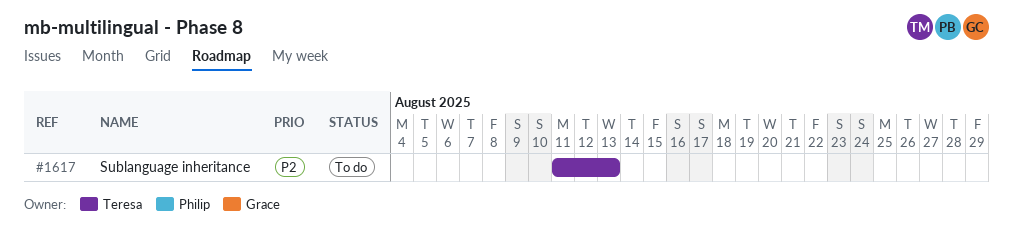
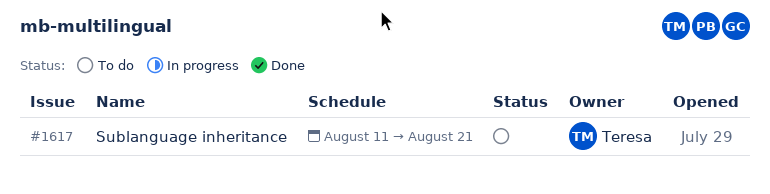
#1617, due: Aug 13 -> Aug 21

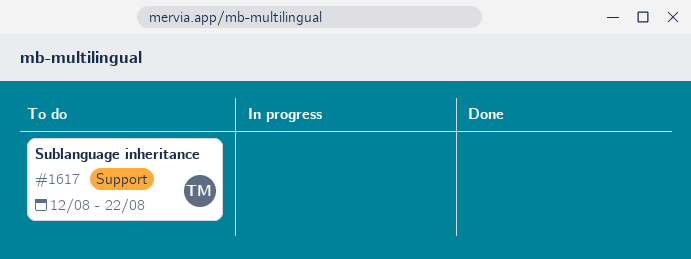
#1617, start: Aug 11 -> Aug 12
#1617, due: Aug 21 -> Aug 22

